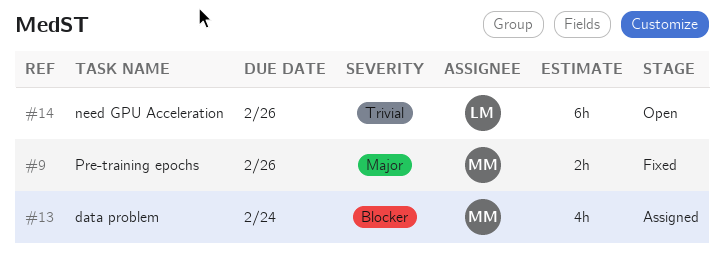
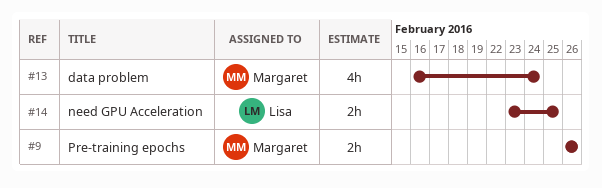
#14, estimate: 6h -> 2h
#14, due: Feb 26 -> Feb 25

